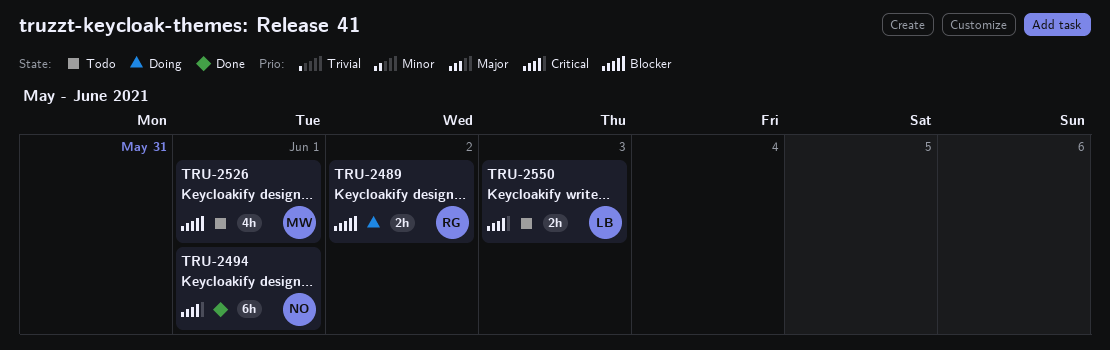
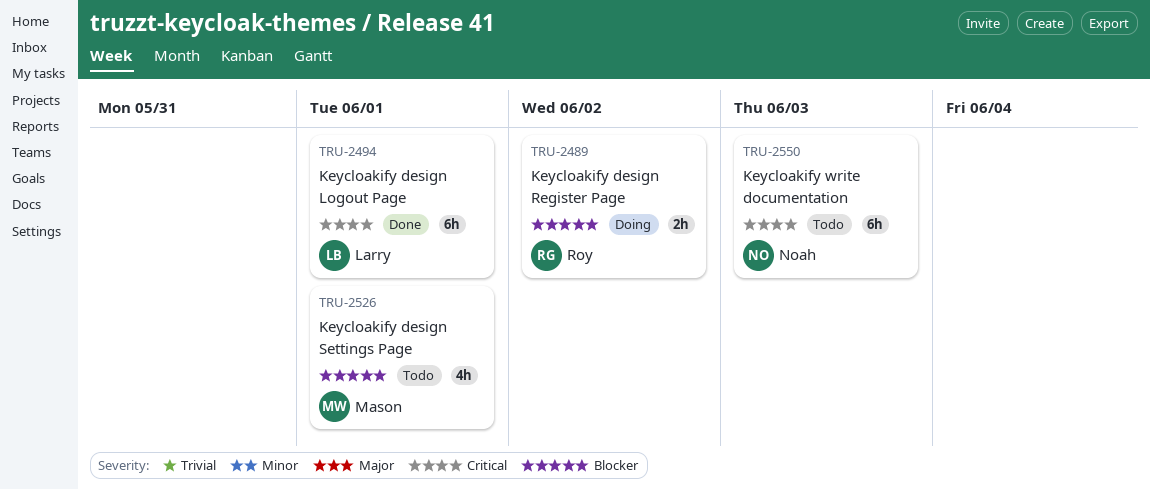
TRU-2494, owner: Noah -> Larry
TRU-2550, owner: Larry -> Noah
TRU-2550, estimate: 2h -> 6h

